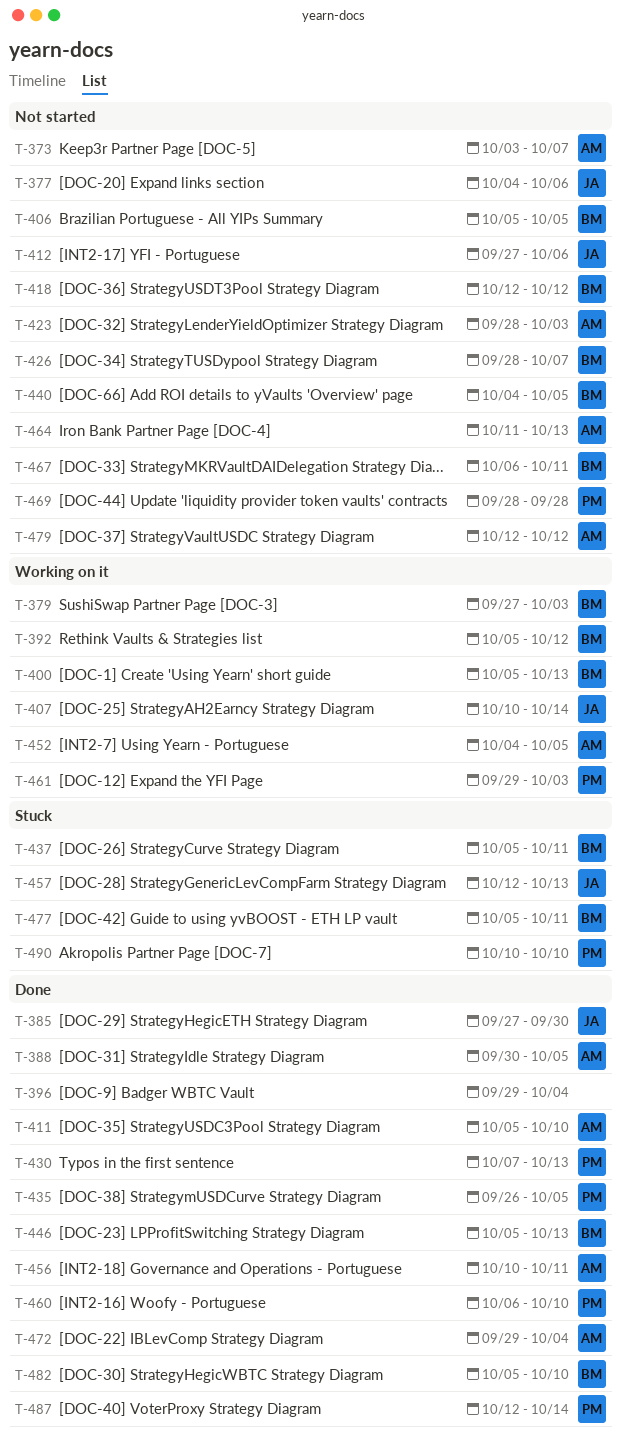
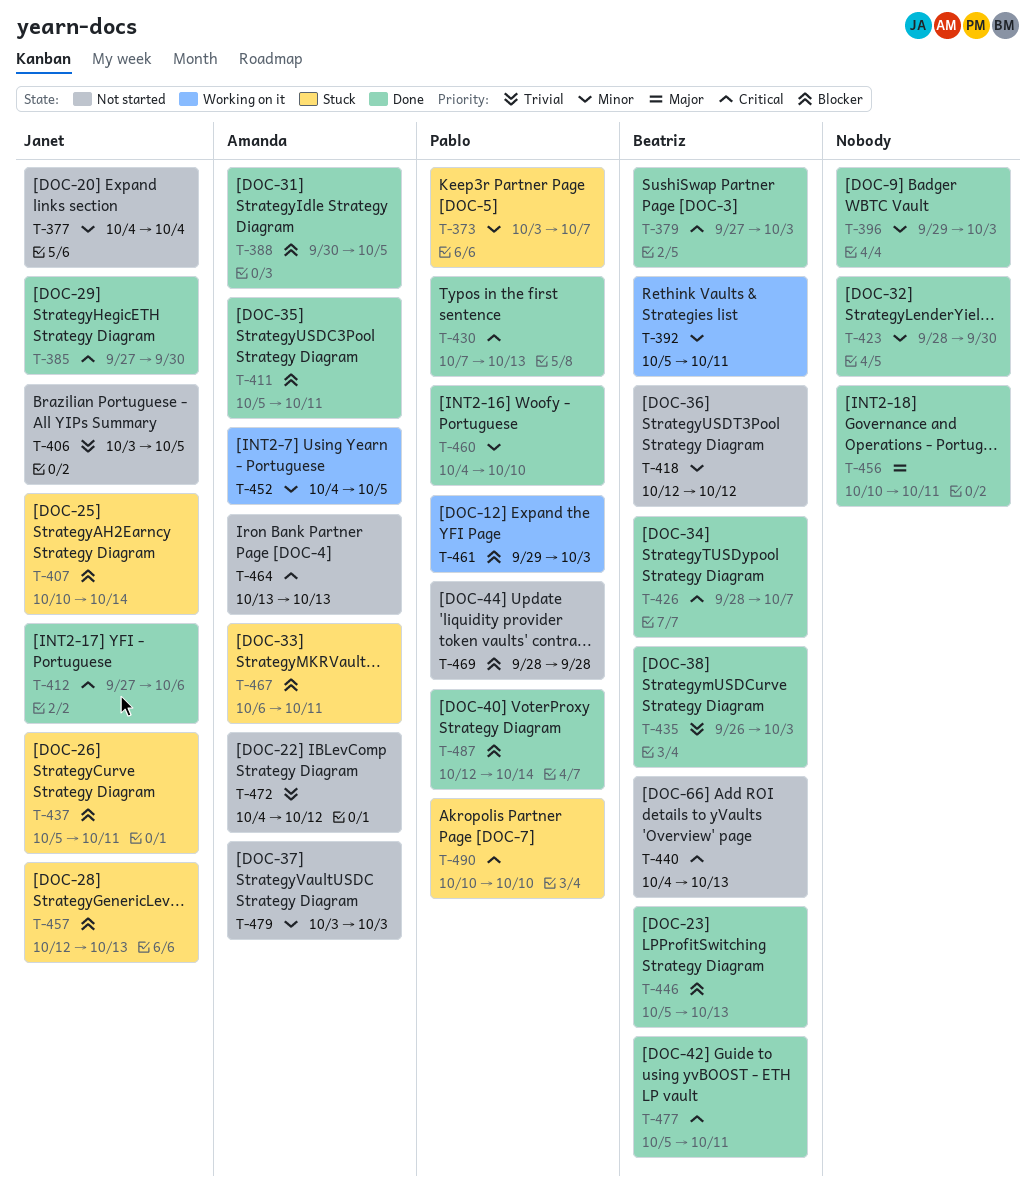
T-373, status: Not started -> Stuck
T-373, owner: Amanda -> Pablo
T-377, due: Oct 6 -> Oct 4
T-379, status: Working on it -> Done
T-392, due: Oct 12 -> Oct 11
T-396, due: Oct 4 -> Oct 3
T-400: present -> none
T-406, owner: Beatriz -> Janet
T-406, start: Oct 5 -> Oct 3
T-407, status: Working on it -> Stuck
T-411, due: Oct 10 -> Oct 11
T-412, status: Not started -> Done
T-423, status: Not started -> Done
T-423, owner: Amanda -> none
T-423, due: Oct 3 -> Sep 30
T-426, status: Not started -> Done
T-435, owner: Pablo -> Beatriz
T-435, due: Oct 5 -> Oct 3
T-437, owner: Beatriz -> Janet
T-440, due: Oct 5 -> Oct 13
T-456, owner: Amanda -> none
T-460, start: Oct 6 -> Oct 4
T-464, start: Oct 11 -> Oct 13
T-467, status: Not started -> Stuck
T-467, owner: Beatriz -> Amanda
T-472, status: Done -> Not started
T-472, start: Sep 29 -> Oct 4
T-472, due: Oct 4 -> Oct 12
T-477, status: Stuck -> Done
T-479, start: Oct 12 -> Oct 3
T-479, due: Oct 12 -> Oct 3
T-482: present -> none

